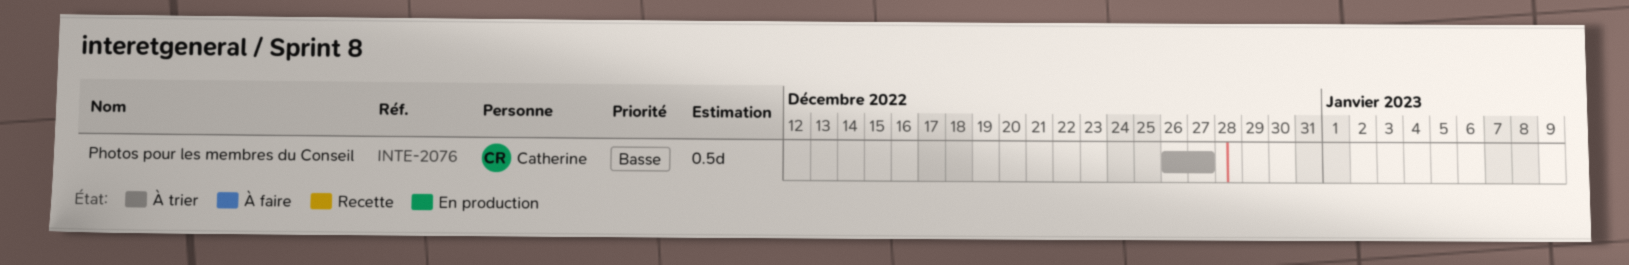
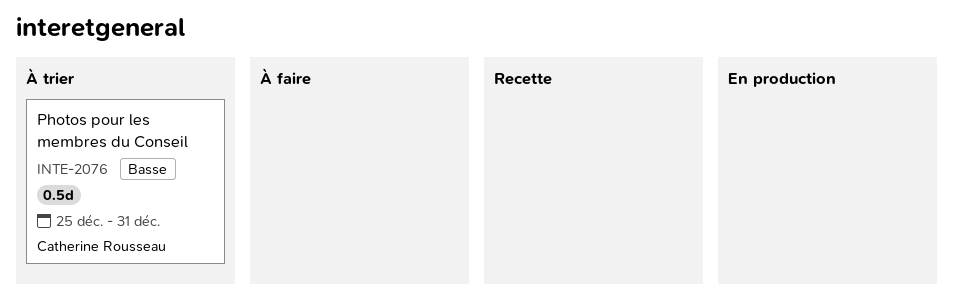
INTE-2076, start: Dec 26 -> Dec 25
INTE-2076, due: Dec 27 -> Dec 31

